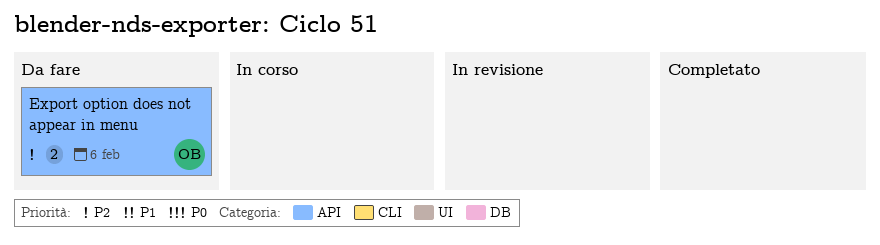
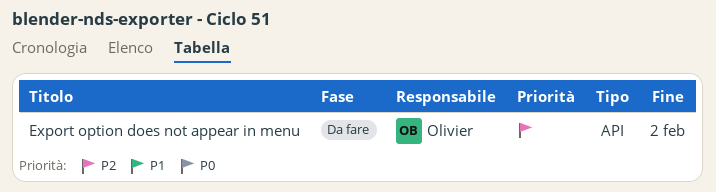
Export option does not appear in menu, due: Feb 6 -> Feb 2

